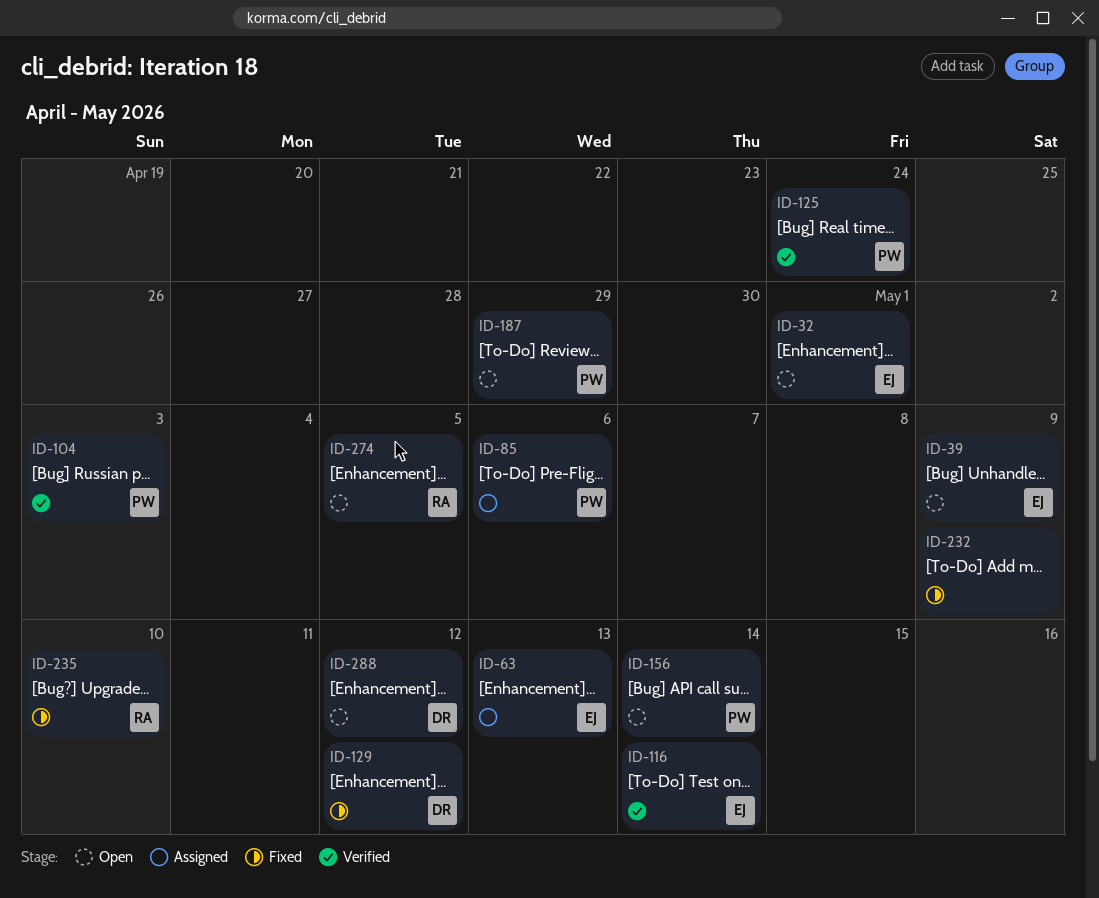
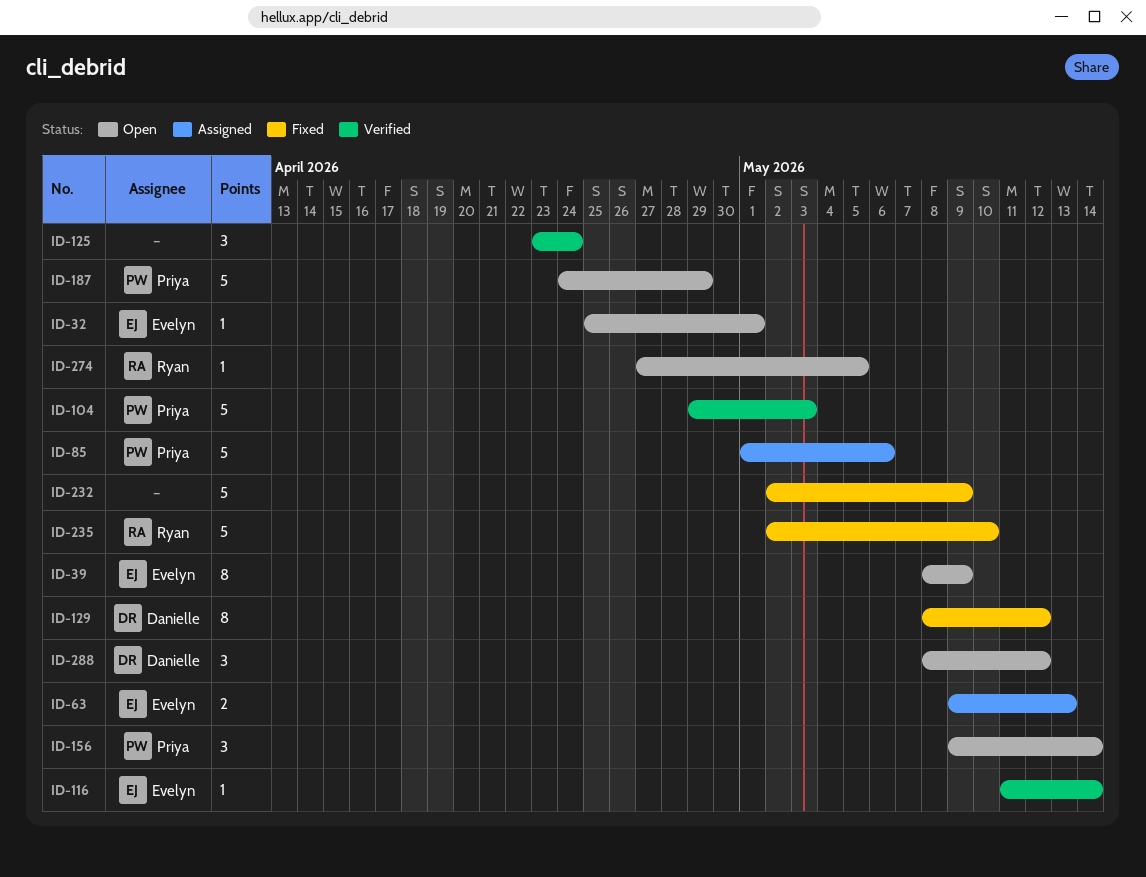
ID-125, owner: Priya -> none

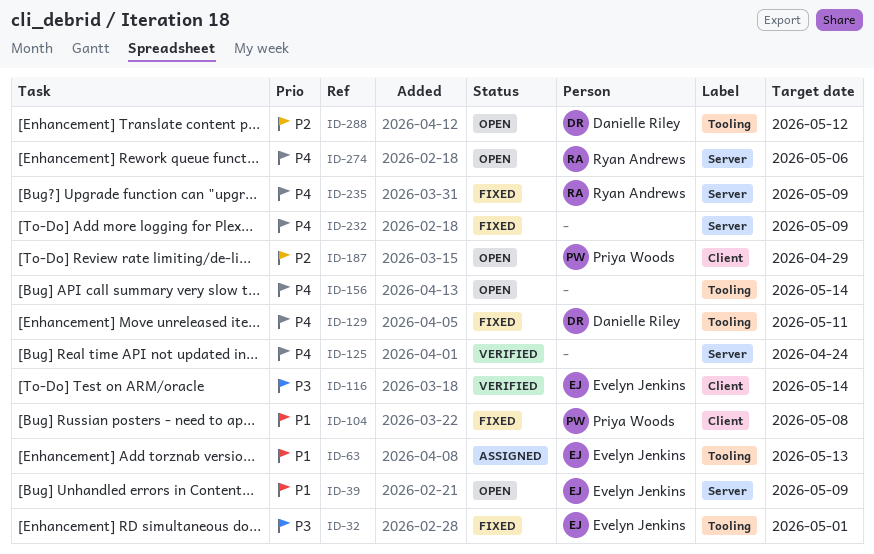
ID-32, status: Open -> Fixed
ID-85: present -> none
ID-104, status: Verified -> Fixed
ID-104, due: May 3 -> May 8
ID-129, due: May 12 -> May 11
ID-156, owner: Priya Woods -> none
ID-235, due: May 10 -> May 9
ID-274, due: May 5 -> May 6

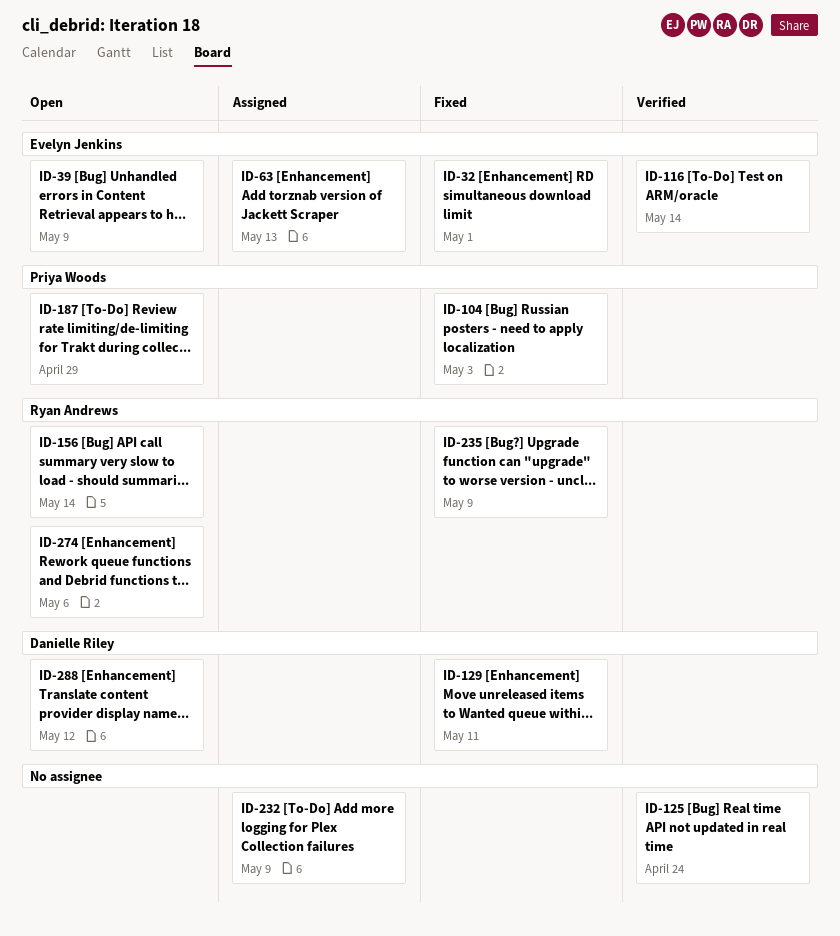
ID-104, due: May 8 -> May 3
ID-156, owner: none -> Ryan Andrews
ID-232, status: Fixed -> Assigned

